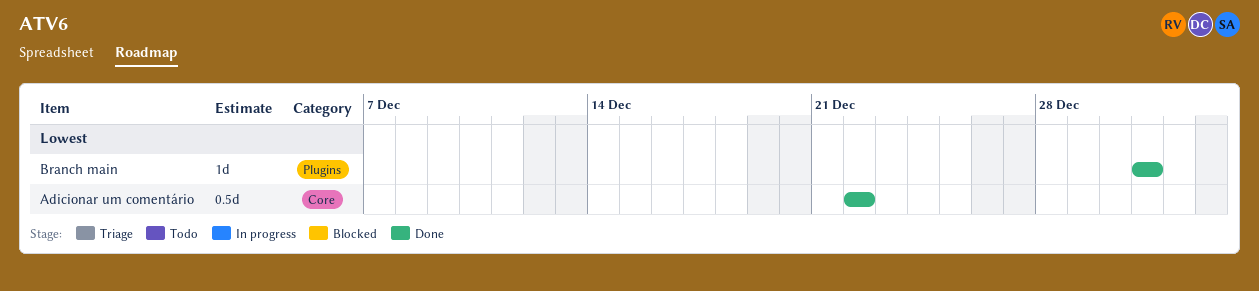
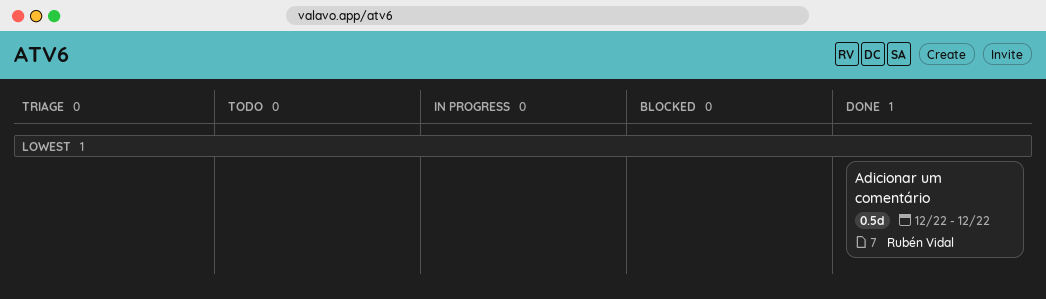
Branch main: present -> none

